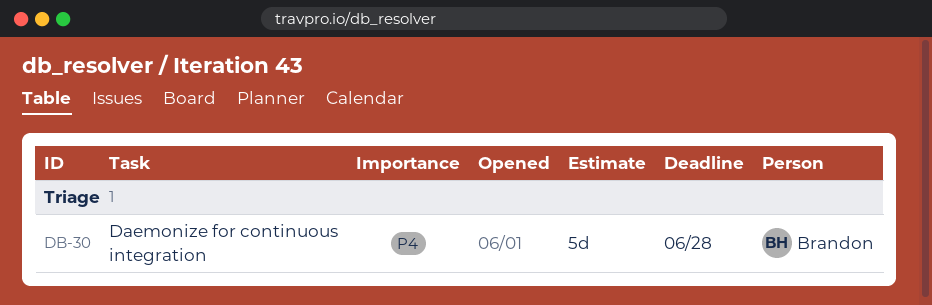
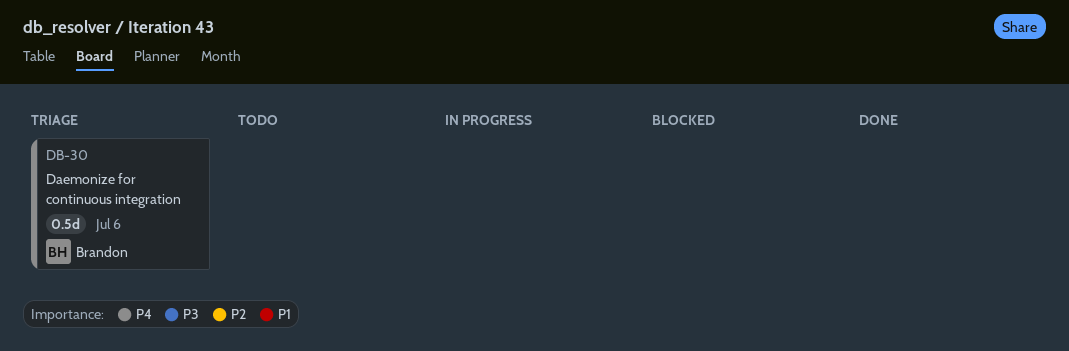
DB-30, estimate: 5d -> 0.5d
DB-30, due: Jun 28 -> Jul 6

